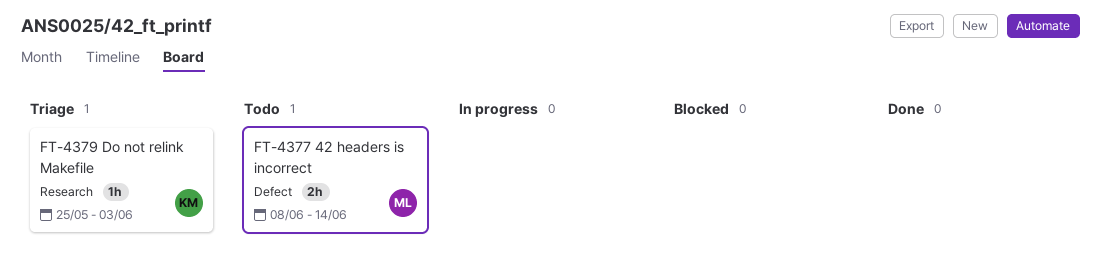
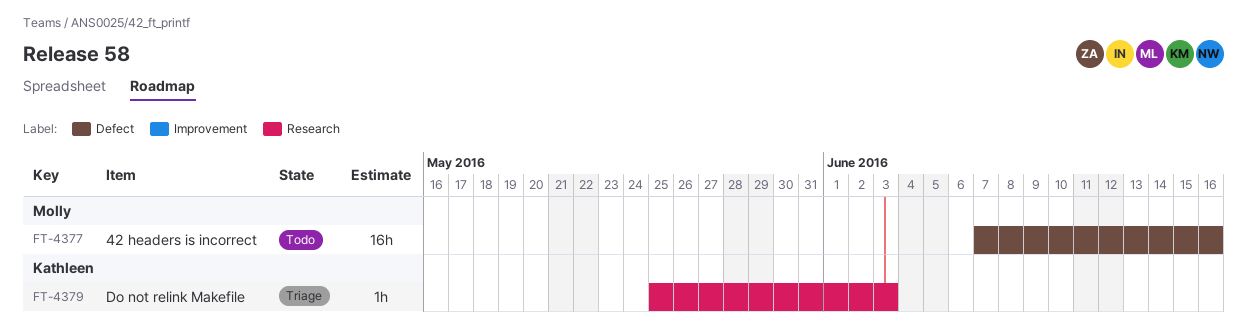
FT-4377, estimate: 2h -> 16h
FT-4377, start: Jun 8 -> Jun 7
FT-4377, due: Jun 14 -> Jun 16

